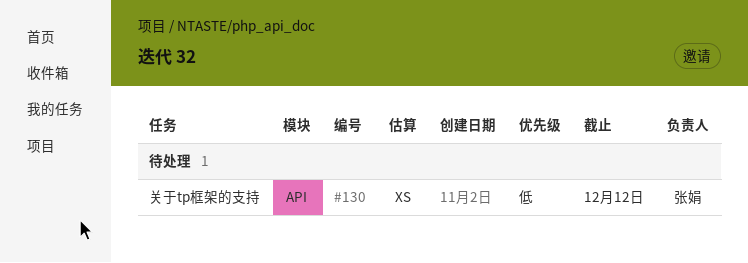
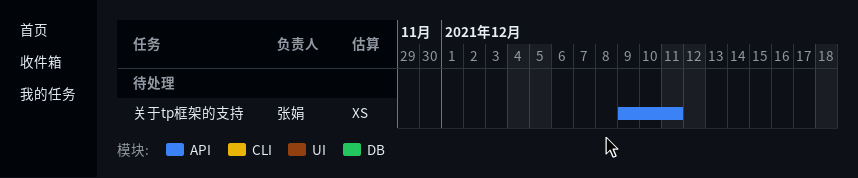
关于tp框架的支持, due: Dec 12 -> Dec 11

